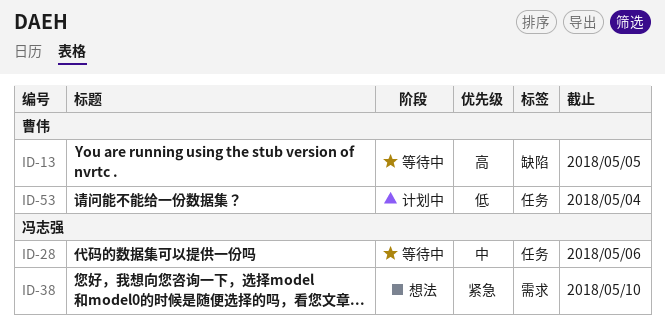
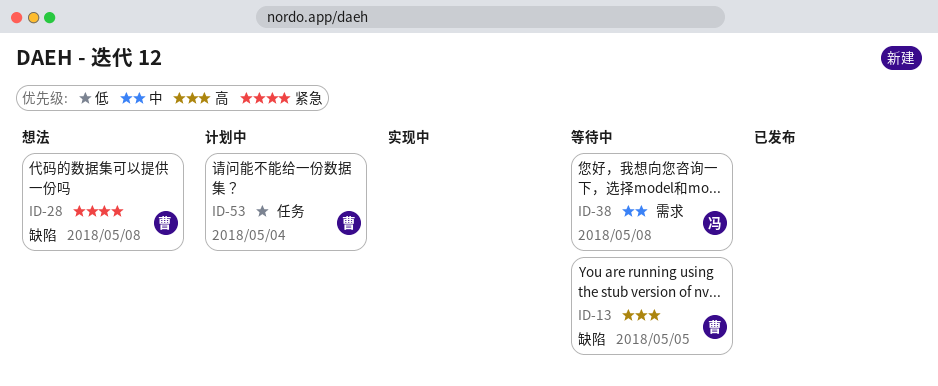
ID-28, status: 等待中 -> 想法
ID-28, owner: 冯志强 -> 曹伟
ID-28, priority: 中 -> 紧急
ID-28, label: 任务 -> 缺陷
ID-28, due: May 6 -> May 8
ID-38, status: 想法 -> 等待中
ID-38, priority: 紧急 -> 中
ID-38, due: May 10 -> May 8

